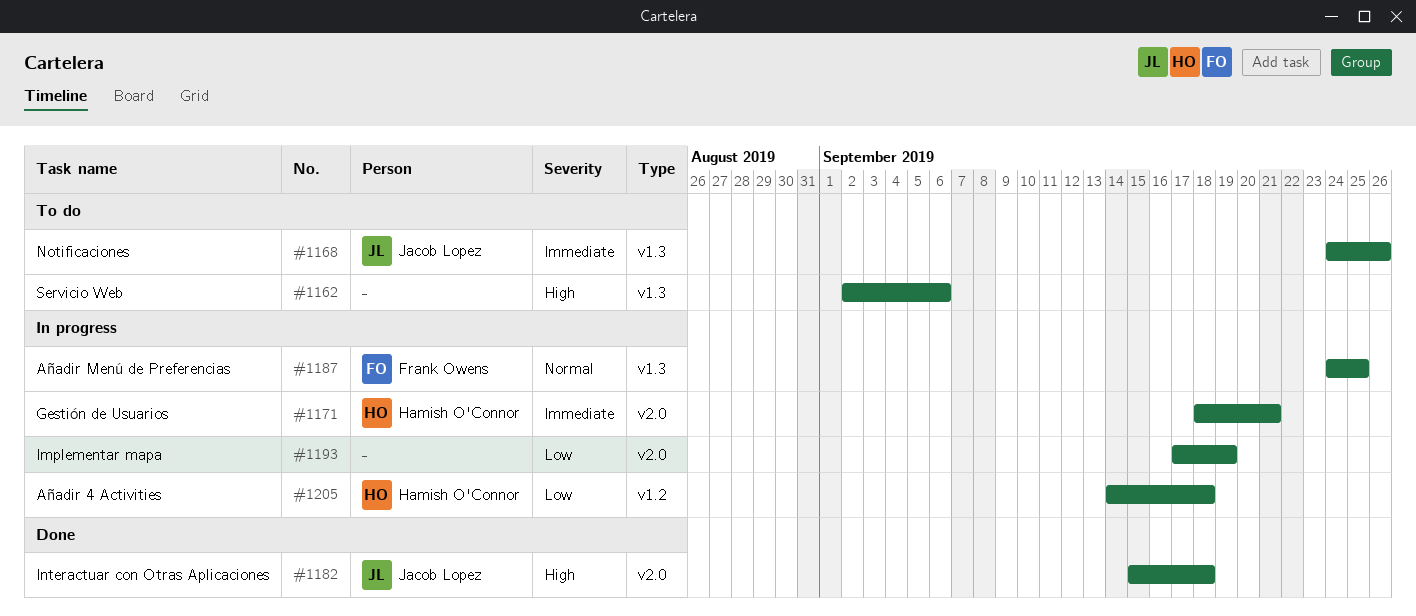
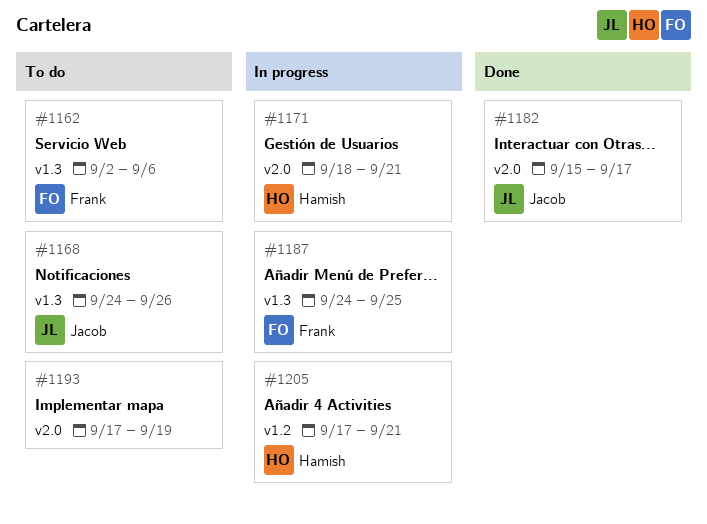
#1162, owner: none -> Frank Owens
#1182, due: Sep 18 -> Sep 17
#1193, status: In progress -> To do
#1205, start: Sep 14 -> Sep 17
#1205, due: Sep 18 -> Sep 21

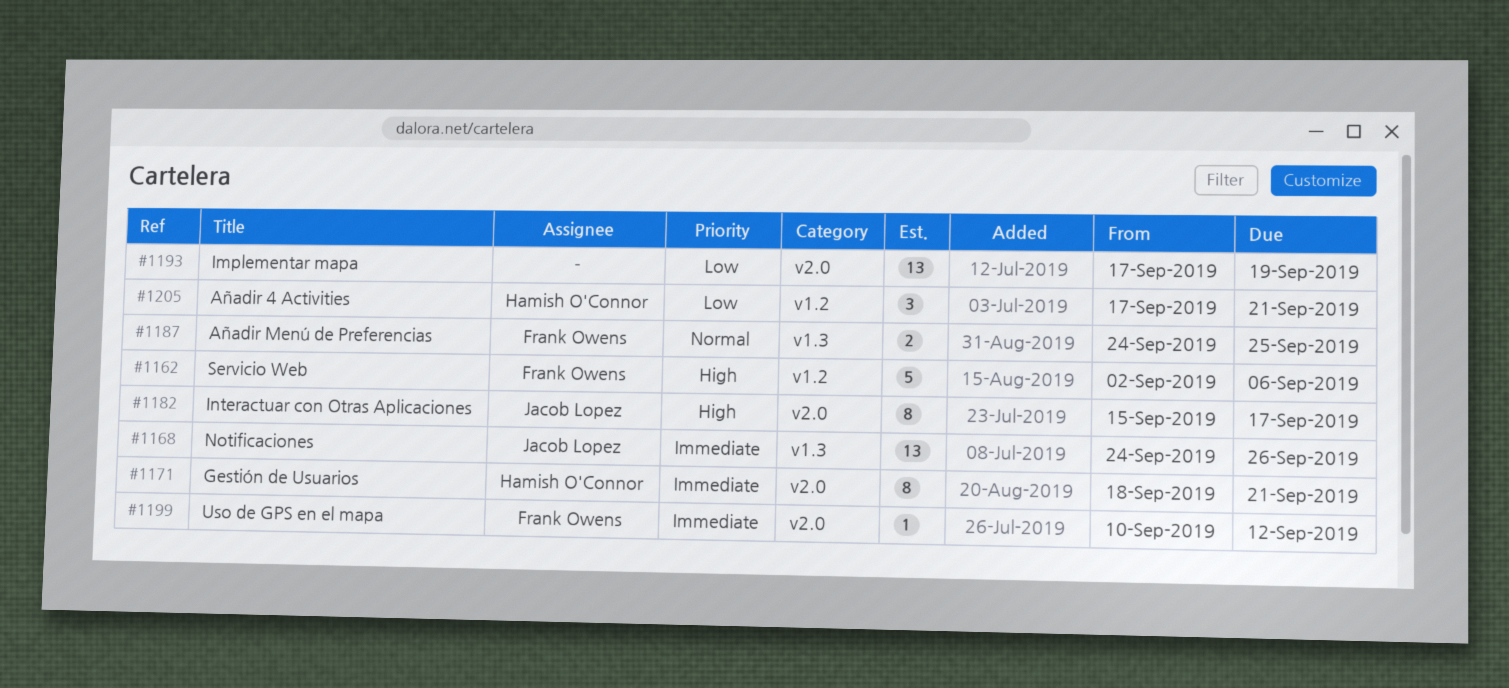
#1162, label: v1.3 -> v1.2
#1199: none -> present

